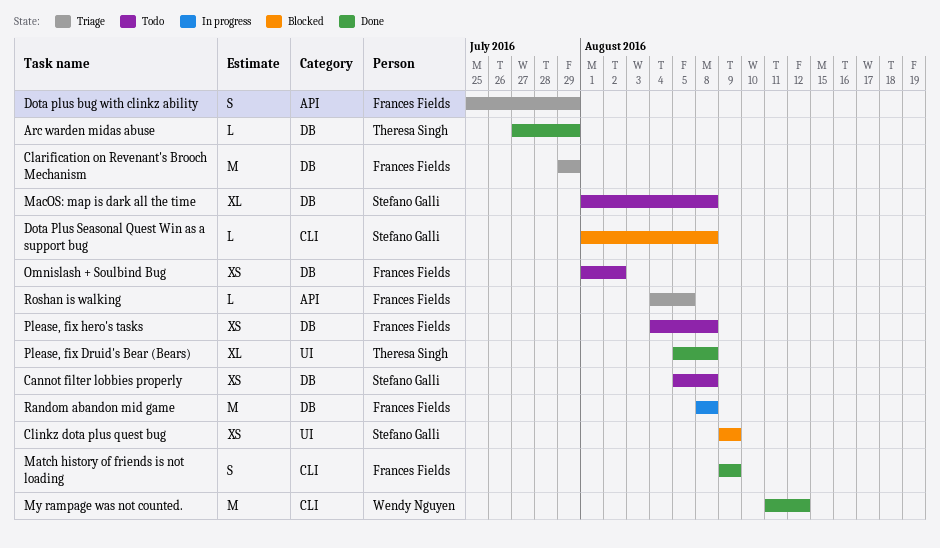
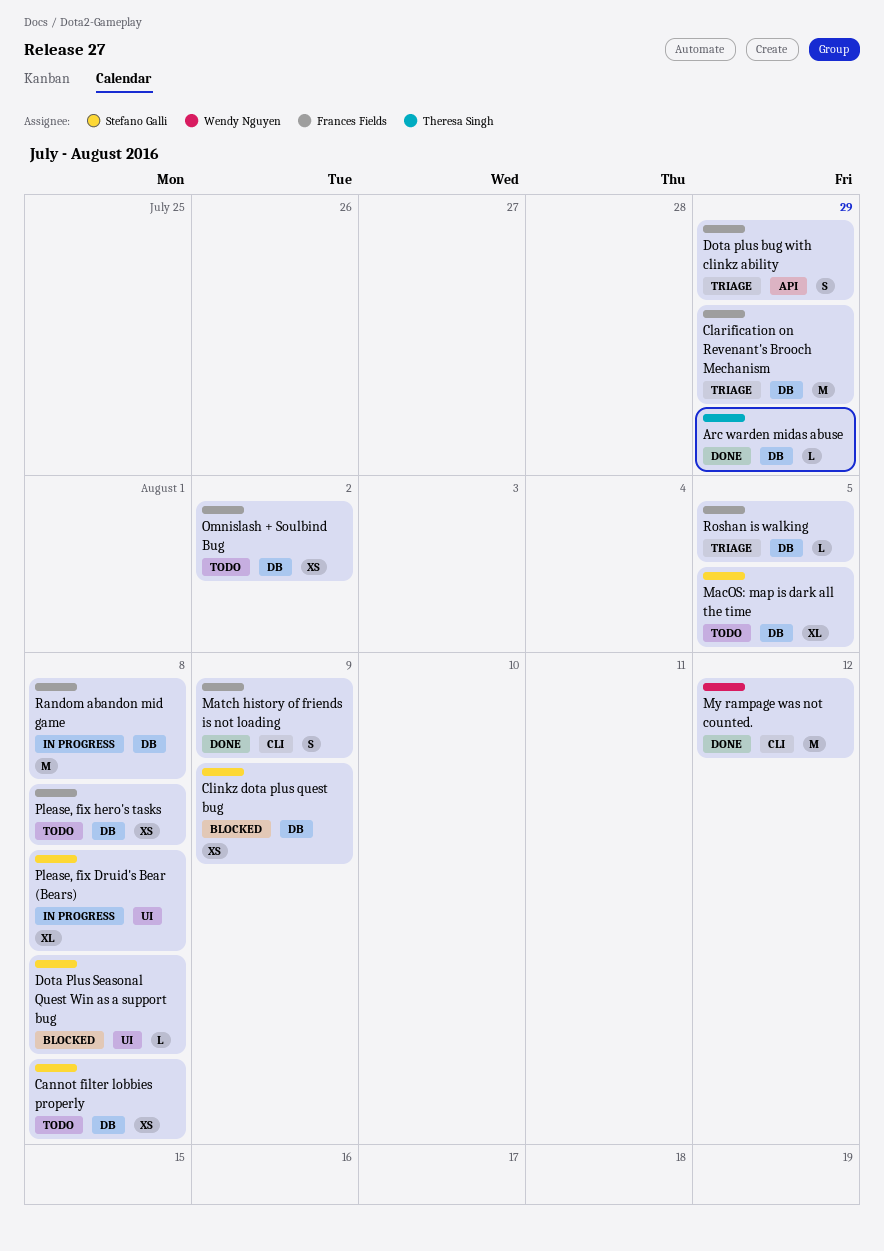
Clinkz dota plus quest bug, label: UI -> DB
Dota Plus Seasonal Quest Win as a support bug, label: CLI -> UI
MacOS: map is dark all the time, due: Aug 8 -> Aug 5
Please, fix Druid's Bear (Bears), status: Done -> In progress
Please, fix Druid's Bear (Bears), owner: Theresa Singh -> Stefano Galli
Roshan is walking, label: API -> DB

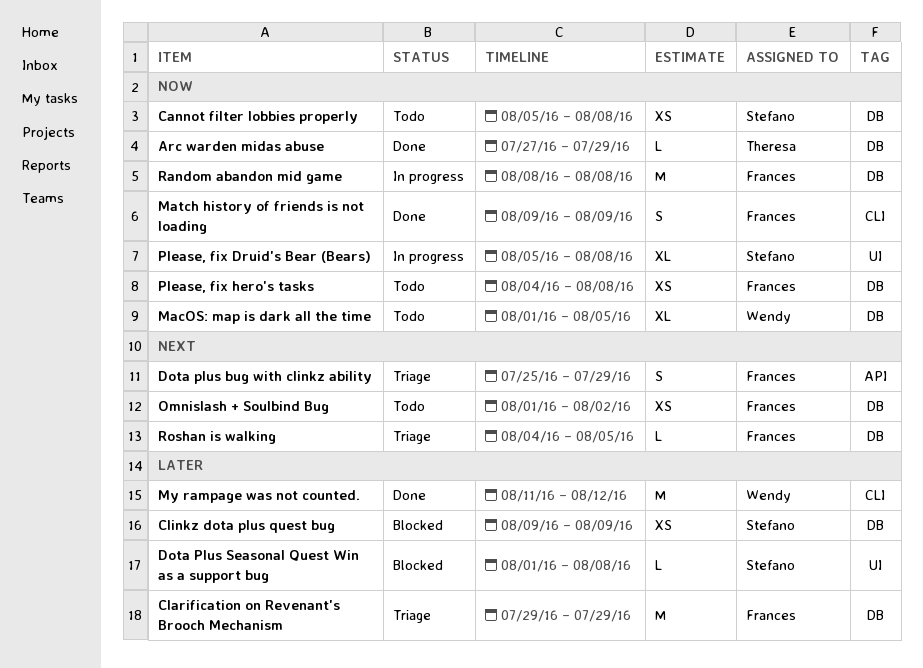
MacOS: map is dark all the time, owner: Stefano Galli -> Wendy Nguyen

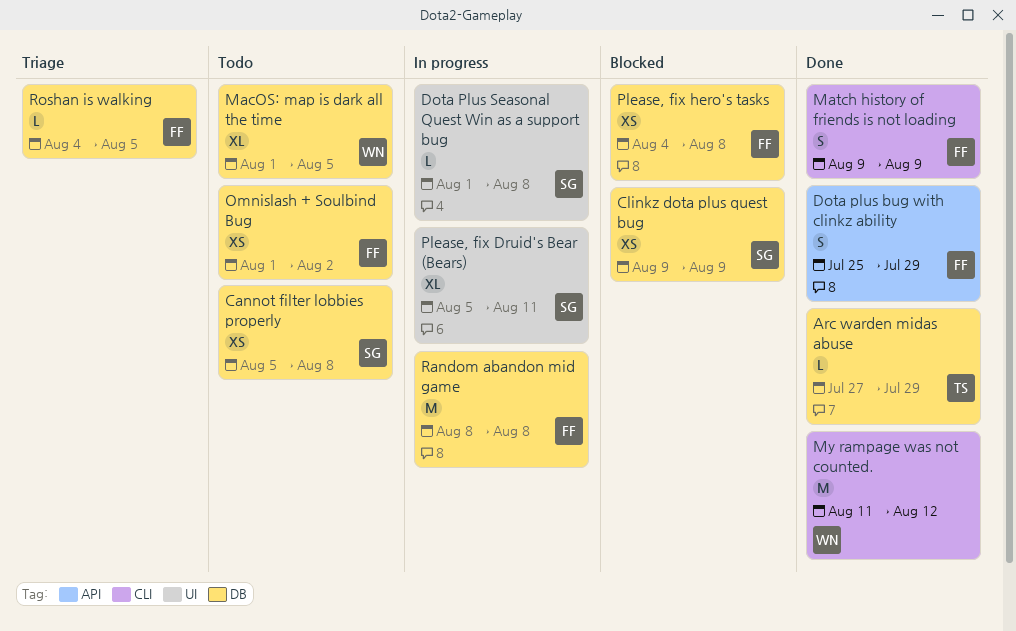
Clarification on Revenant's Brooch Mechanism: present -> none
Dota plus bug with clinkz ability, status: Triage -> Done
Dota Plus Seasonal Quest Win as a support bug, status: Blocked -> In progress
Please, fix Druid's Bear (Bears), due: Aug 8 -> Aug 11
Please, fix hero's tasks, status: Todo -> Blocked

